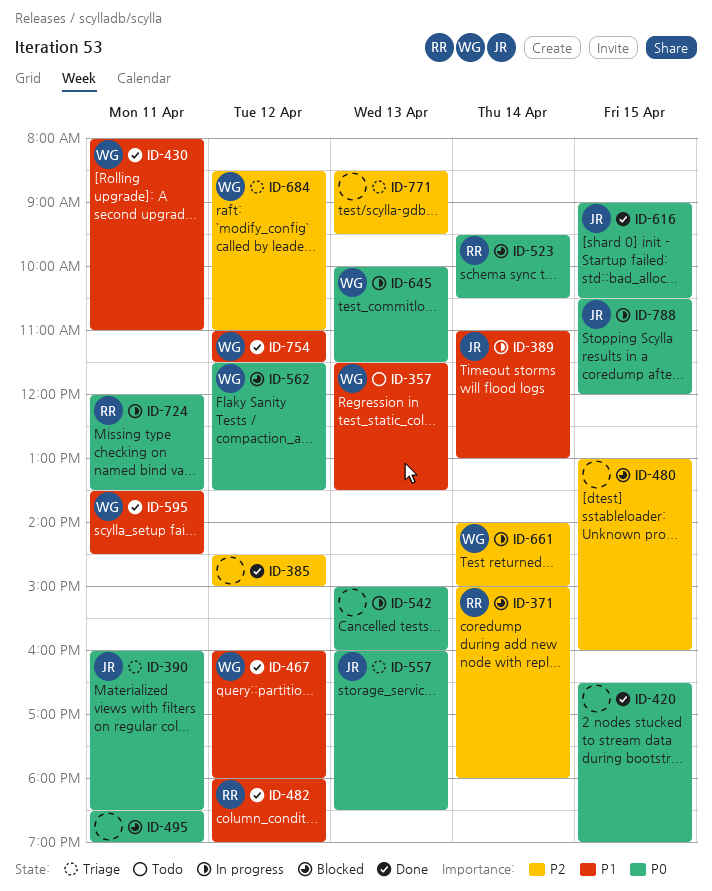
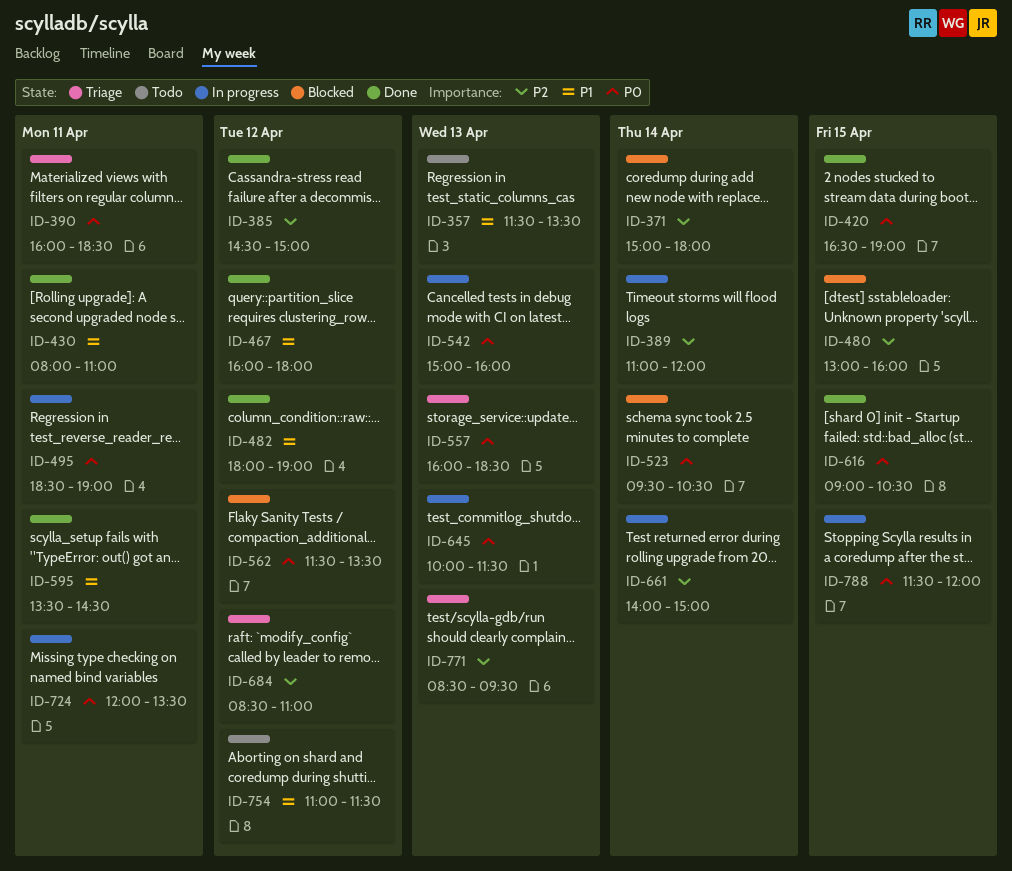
ID-389, priority: P1 -> P2
ID-389, ends: 13:00 -> 12:00
ID-495, status: Blocked -> In progress
ID-754, status: Done -> Todo
ID-788, begins: 10:30 -> 11:30

